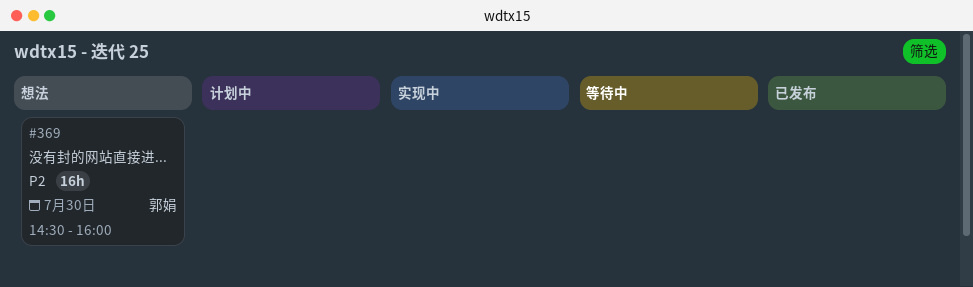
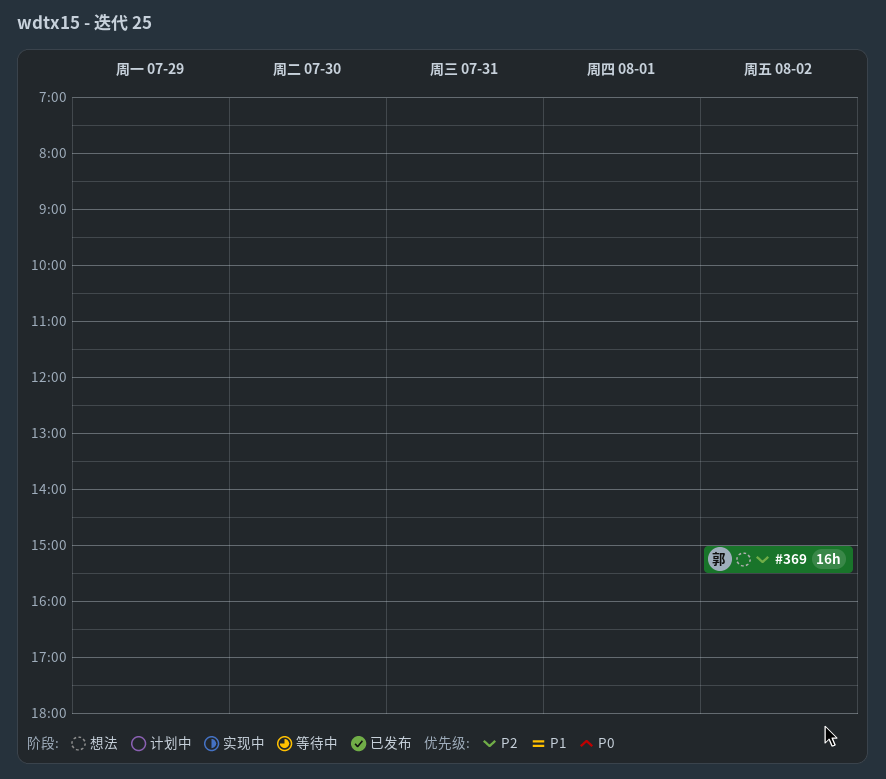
#369, day: Jul 30 -> Aug 2
#369, begins: 14:30 -> 15:00
#369, ends: 16:00 -> 15:30

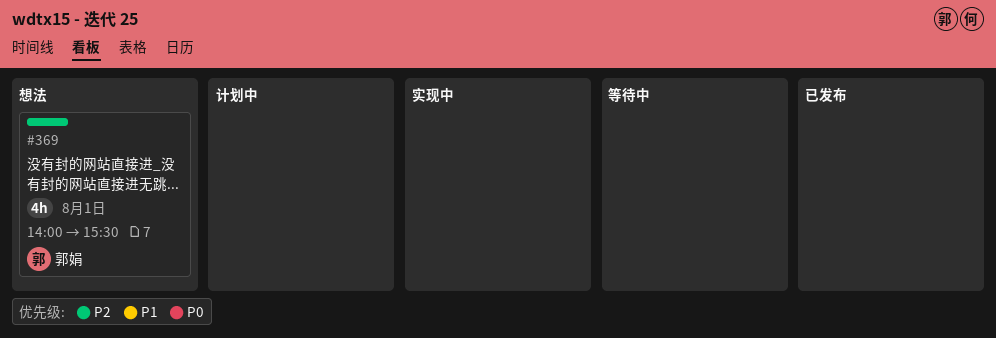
#369, estimate: 16h -> 4h
#369, day: Aug 2 -> Aug 1
#369, begins: 15:00 -> 14:00

